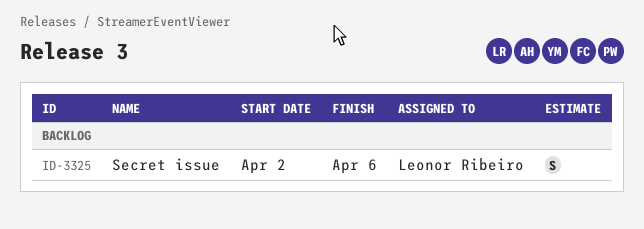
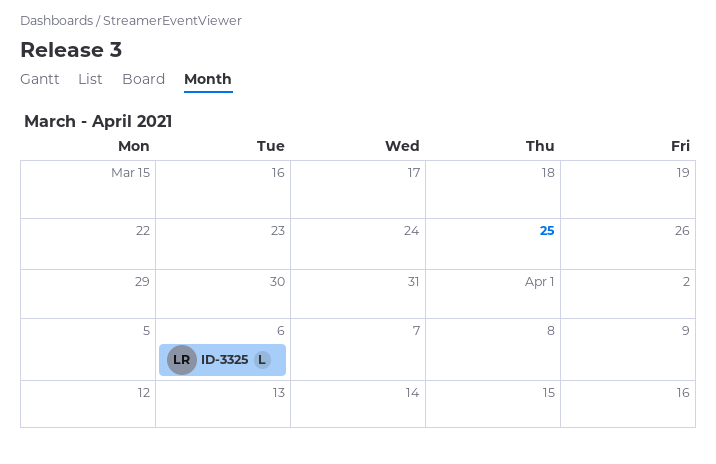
ID-3325, estimate: S -> L
ID-3325, start: Apr 2 -> Apr 6

